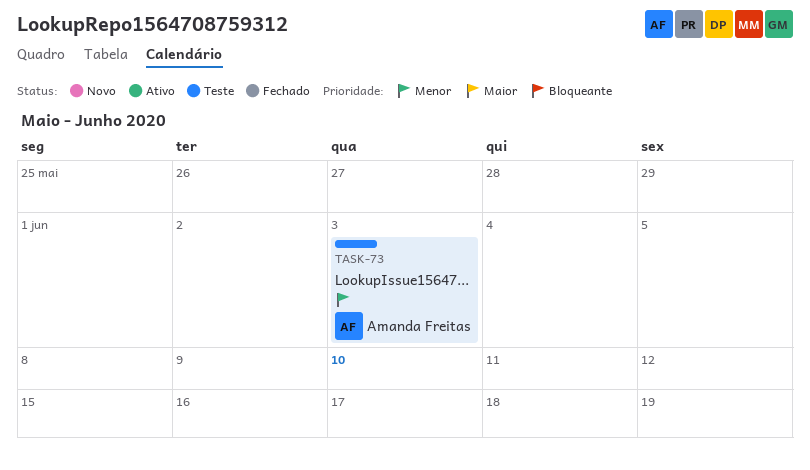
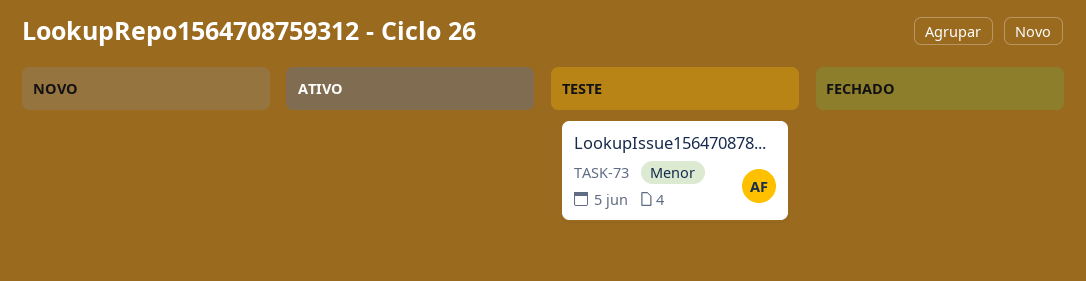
TASK-73, due: Jun 3 -> Jun 5

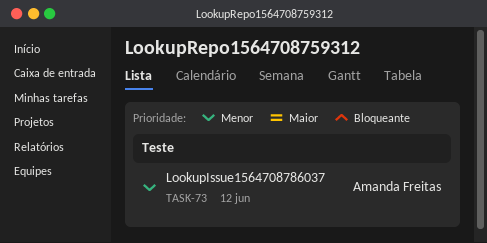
TASK-73, due: Jun 5 -> Jun 12

